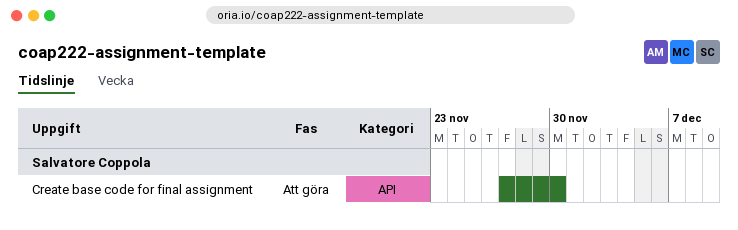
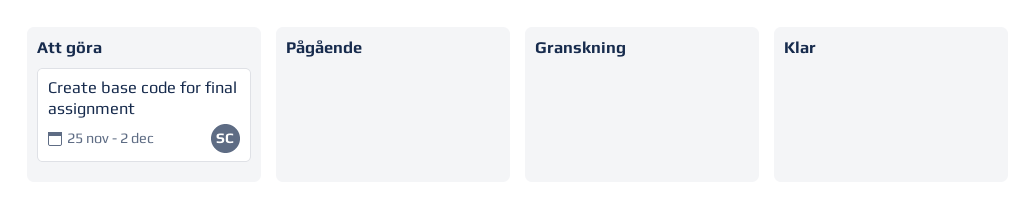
Create base code for final assignment, start: Nov 27 -> Nov 25
Create base code for final assignment, due: Nov 30 -> Dec 2

